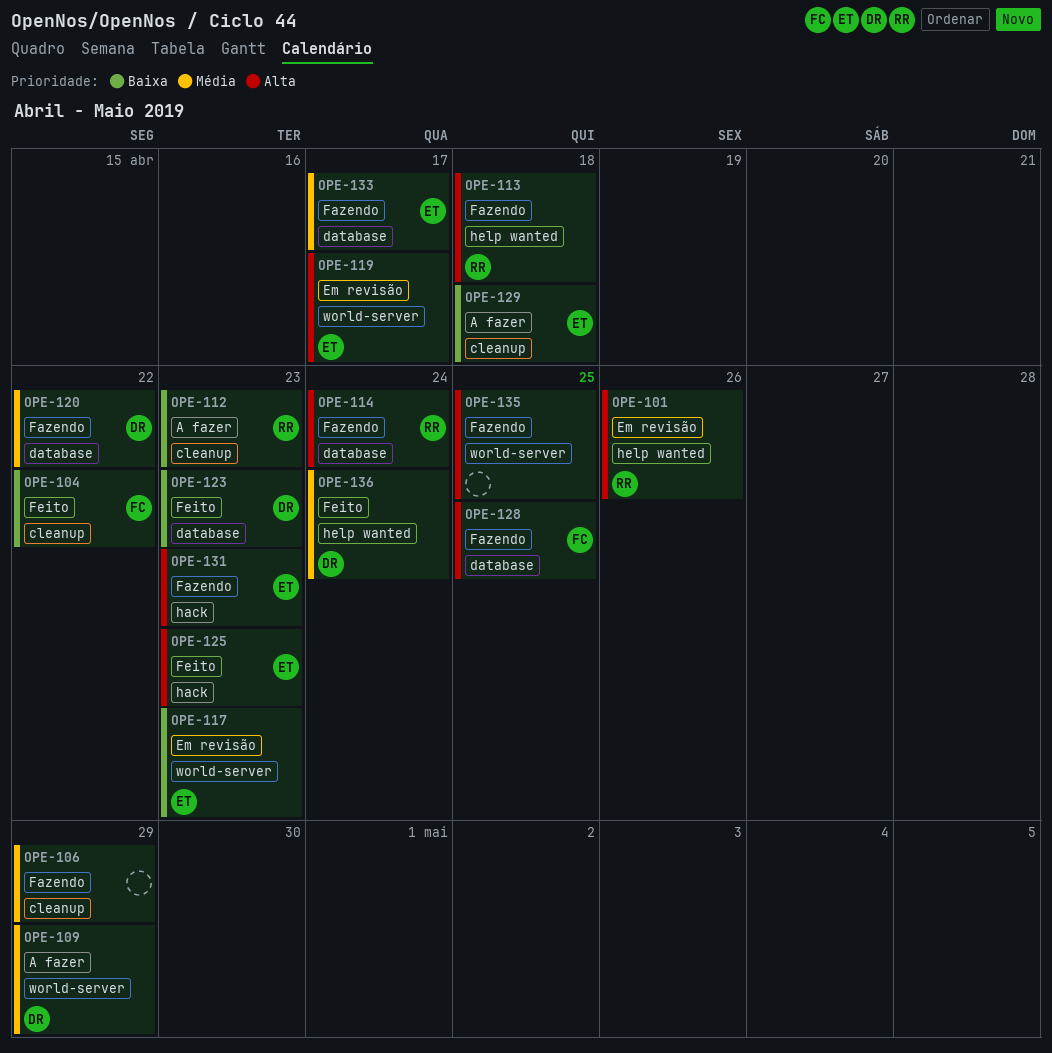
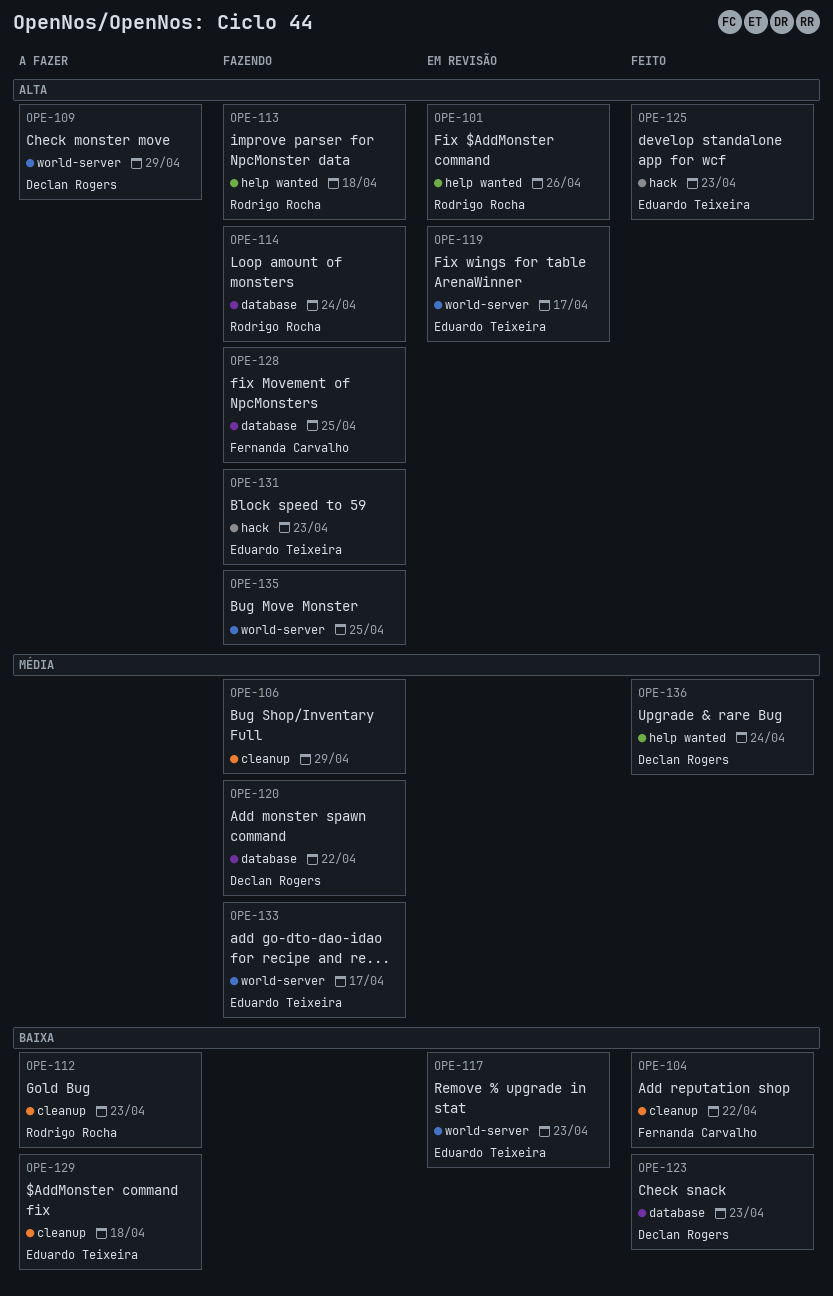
OPE-109, priority: Média -> Alta
OPE-133, label: database -> world-server

